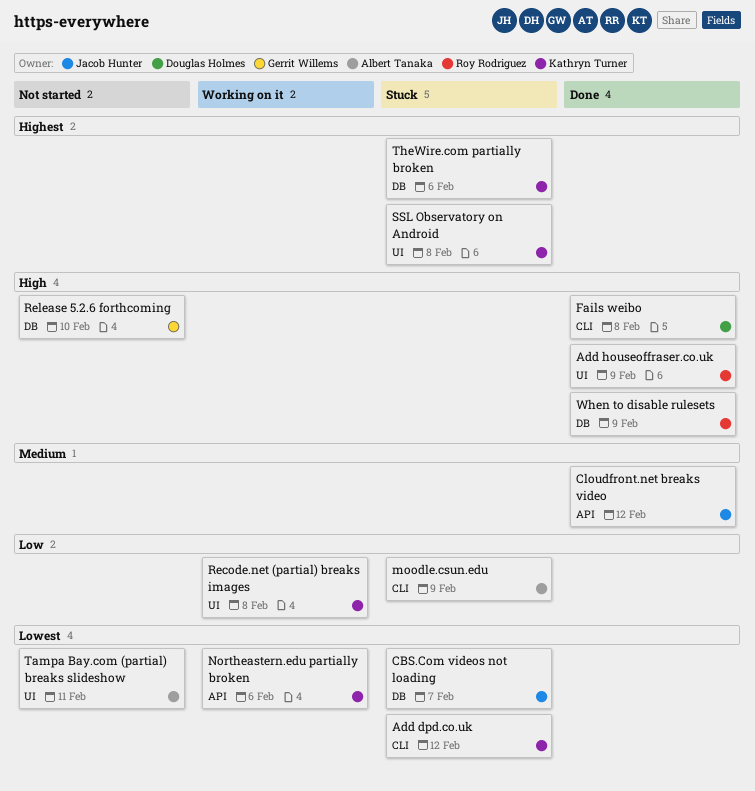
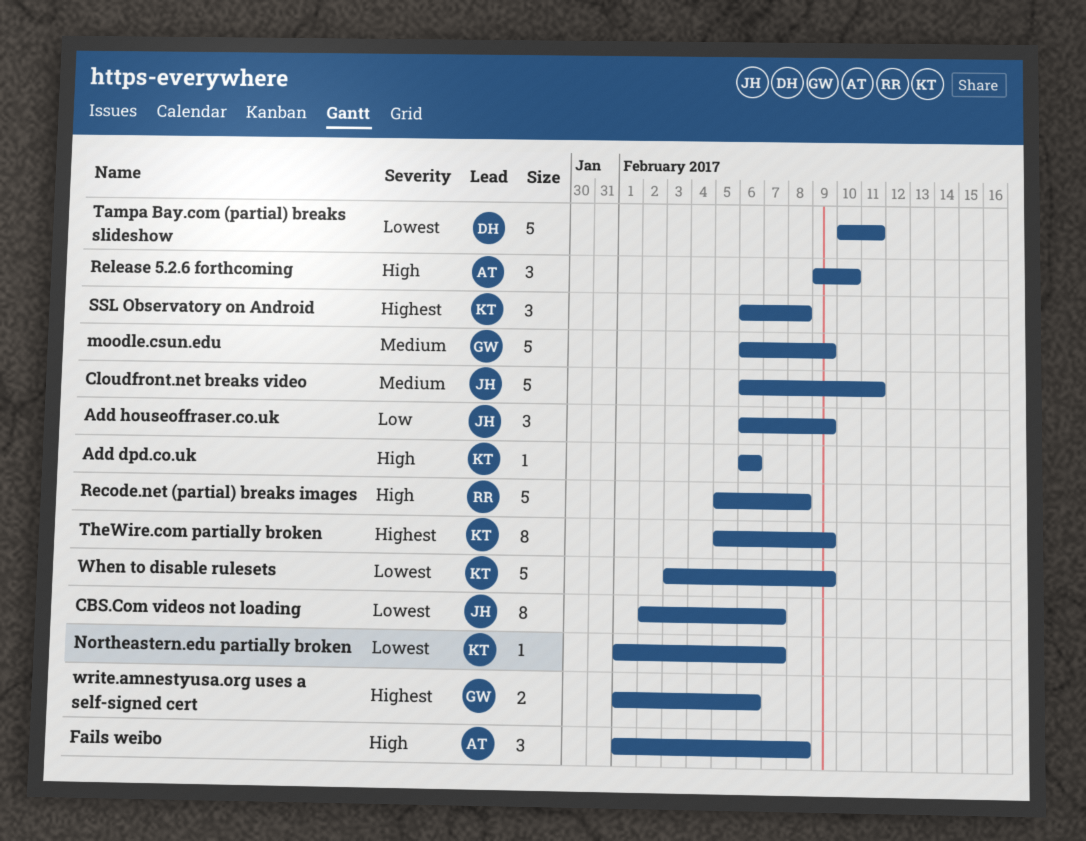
Add dpd.co.uk, priority: Lowest -> High
Add dpd.co.uk, due: Feb 12 -> Feb 6
Add houseoffraser.co.uk, owner: Roy Rodriguez -> Jacob Hunter
Add houseoffraser.co.uk, priority: High -> Low
Cloudfront.net breaks video, due: Feb 12 -> Feb 11
Fails weibo, owner: Douglas Holmes -> Albert Tanaka
moodle.csun.edu, owner: Albert Tanaka -> Gerrit Willems
moodle.csun.edu, priority: Low -> Medium
Northeastern.edu partially broken, due: Feb 6 -> Feb 7
Recode.net (partial) breaks images, owner: Kathryn Turner -> Roy Rodriguez
Recode.net (partial) breaks images, priority: Low -> High
Release 5.2.6 forthcoming, owner: Gerrit Willems -> Albert Tanaka
Tampa Bay.com (partial) breaks slideshow, owner: Albert Tanaka -> Douglas Holmes
TheWire.com partially broken, due: Feb 6 -> Feb 9
When to disable rulesets, owner: Roy Rodriguez -> Kathryn Turner
When to disable rulesets, priority: High -> Lowest
write.amnestyusa.org uses a self-signed cert: none -> present

